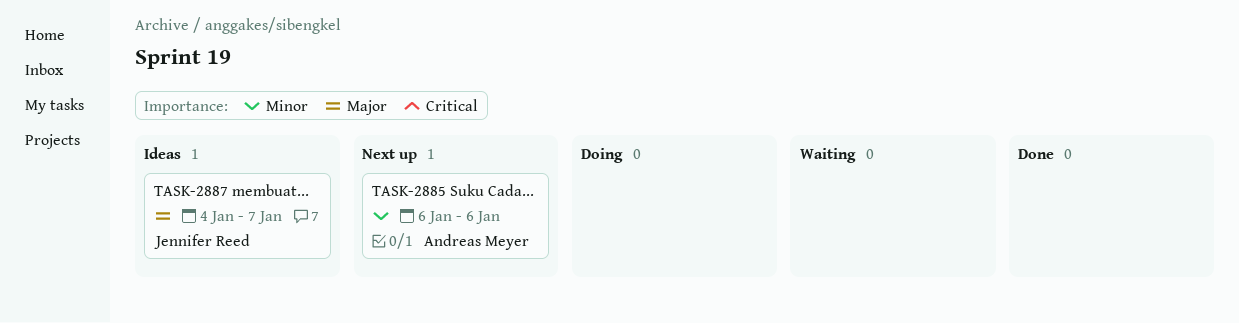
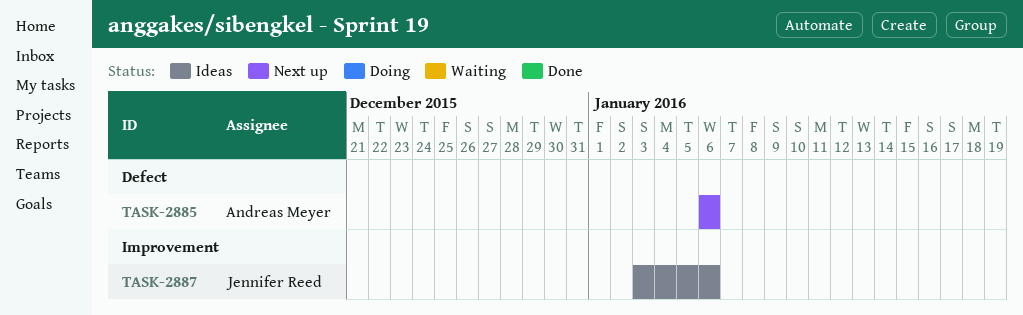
TASK-2887, start: Jan 4 -> Jan 3
TASK-2887, due: Jan 7 -> Jan 6

